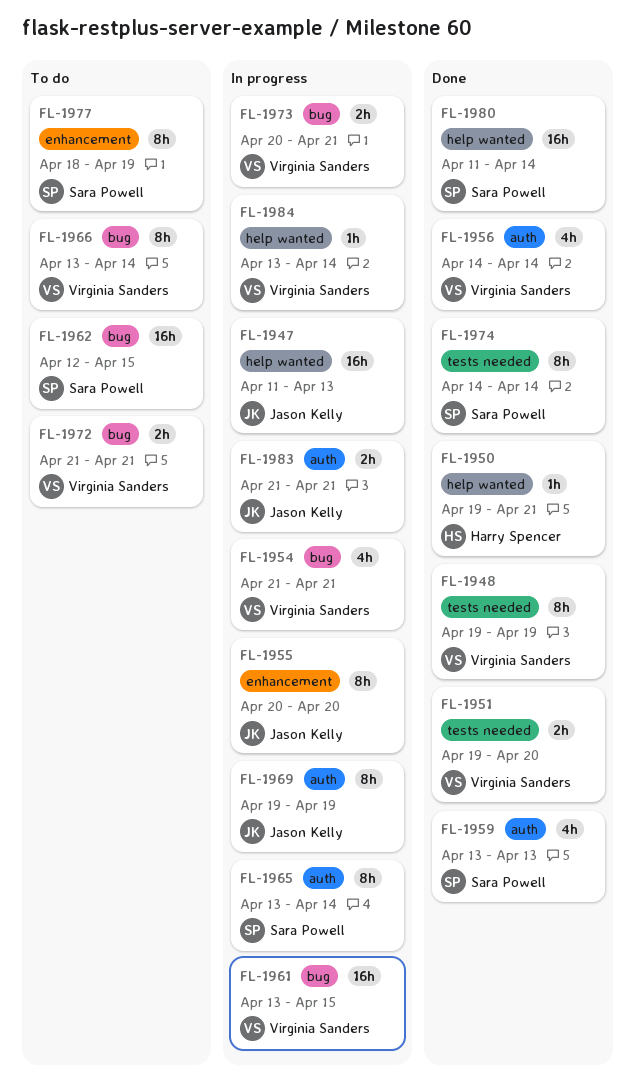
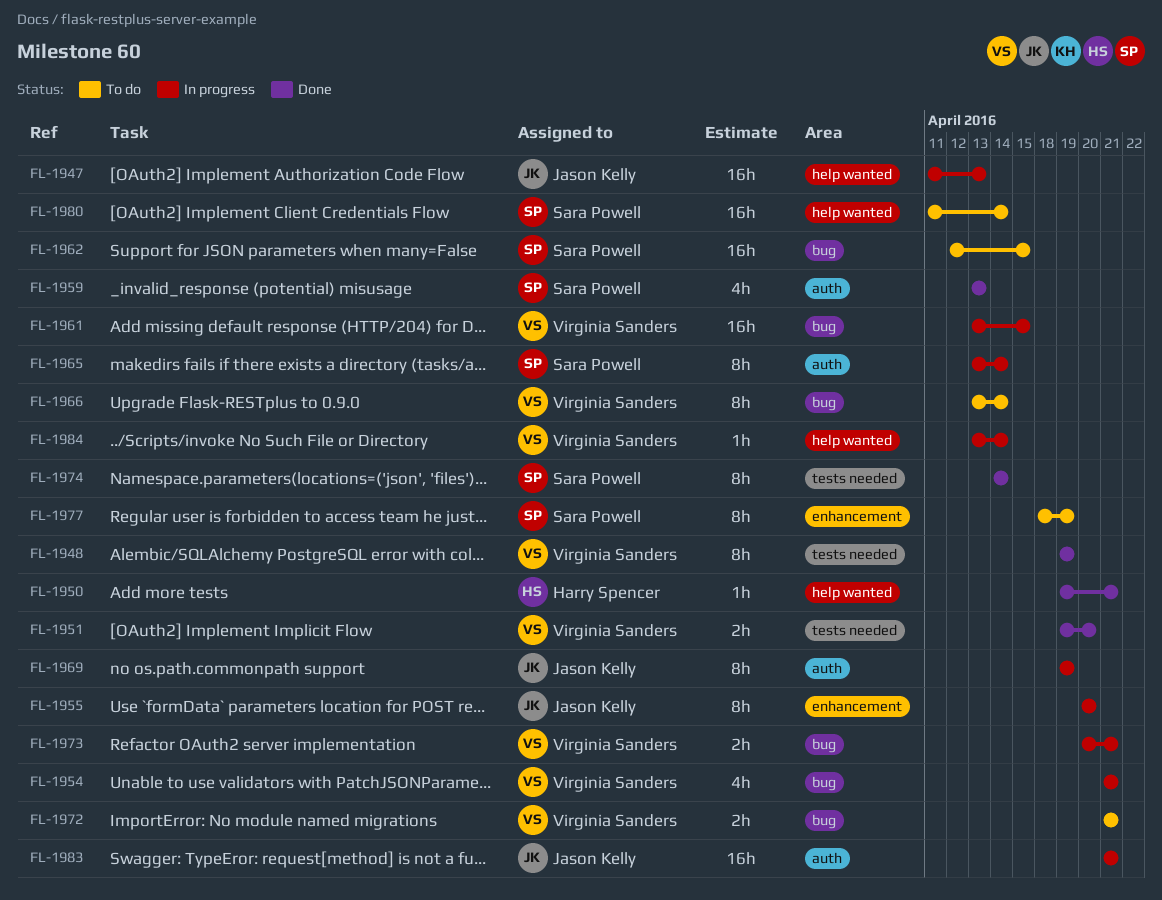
FL-1956: present -> none
FL-1980, status: Done -> To do
FL-1983, estimate: 2h -> 16h

